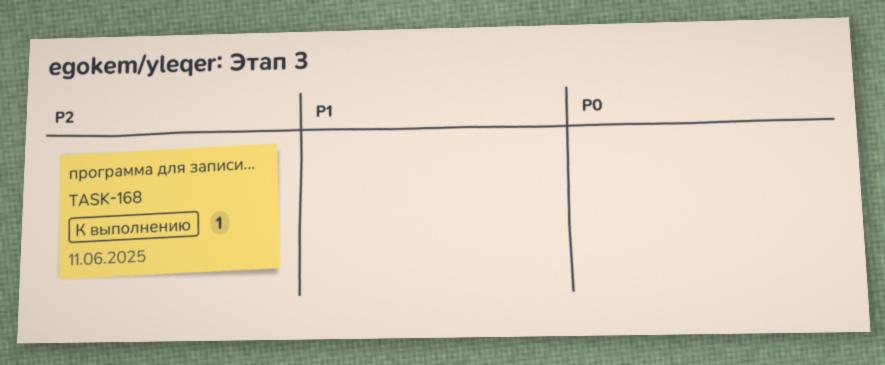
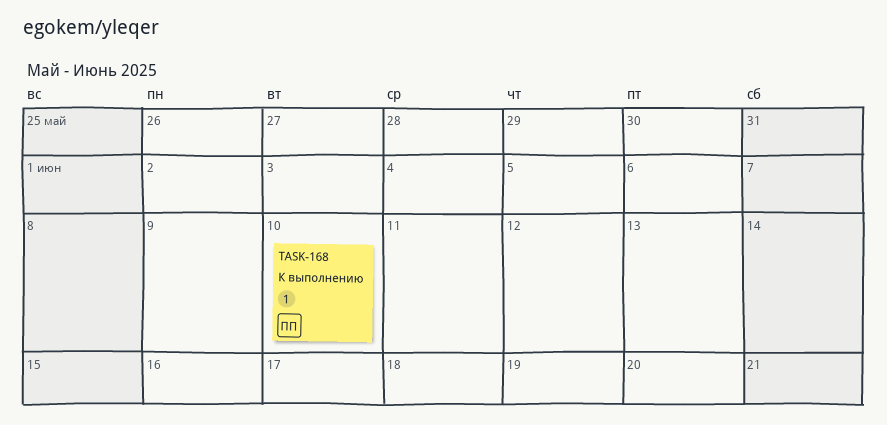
TASK-168, due: Jun 11 -> Jun 10

